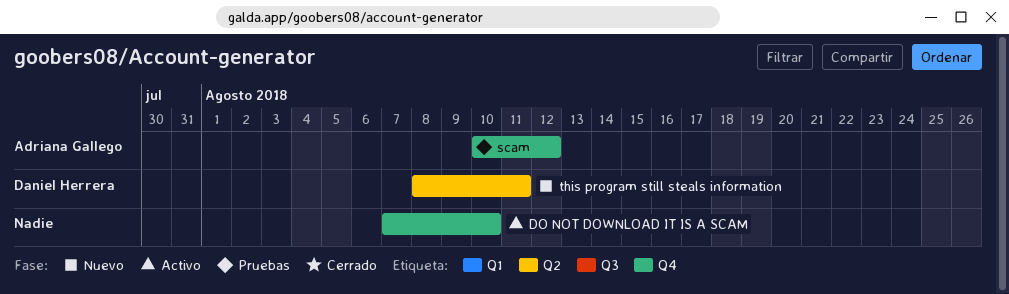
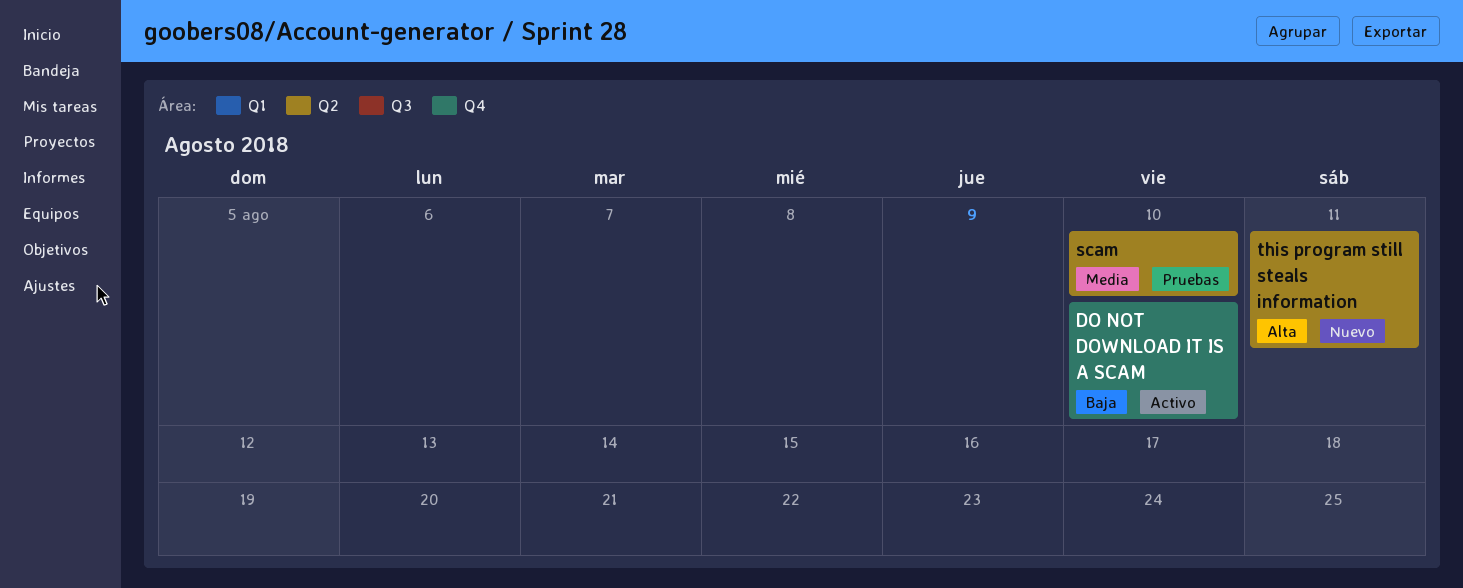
scam, label: Q4 -> Q2
scam, due: Aug 12 -> Aug 10

